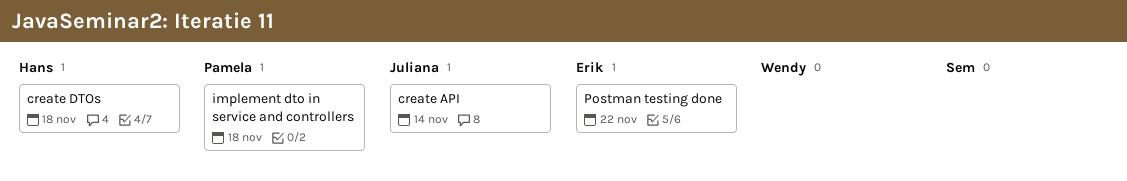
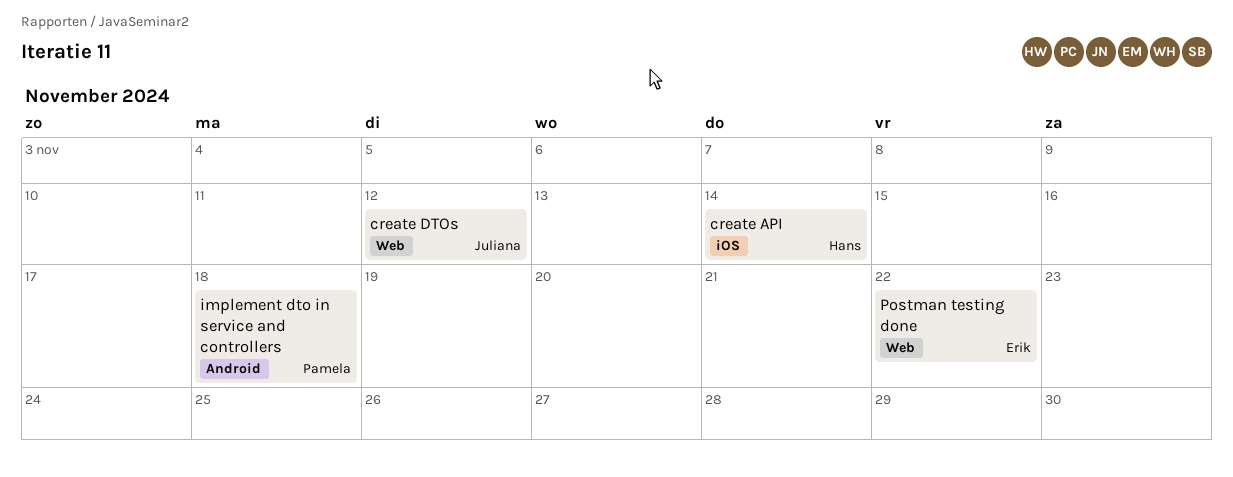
create API, owner: Juliana -> Hans
create DTOs, owner: Hans -> Juliana
create DTOs, due: Nov 18 -> Nov 12

